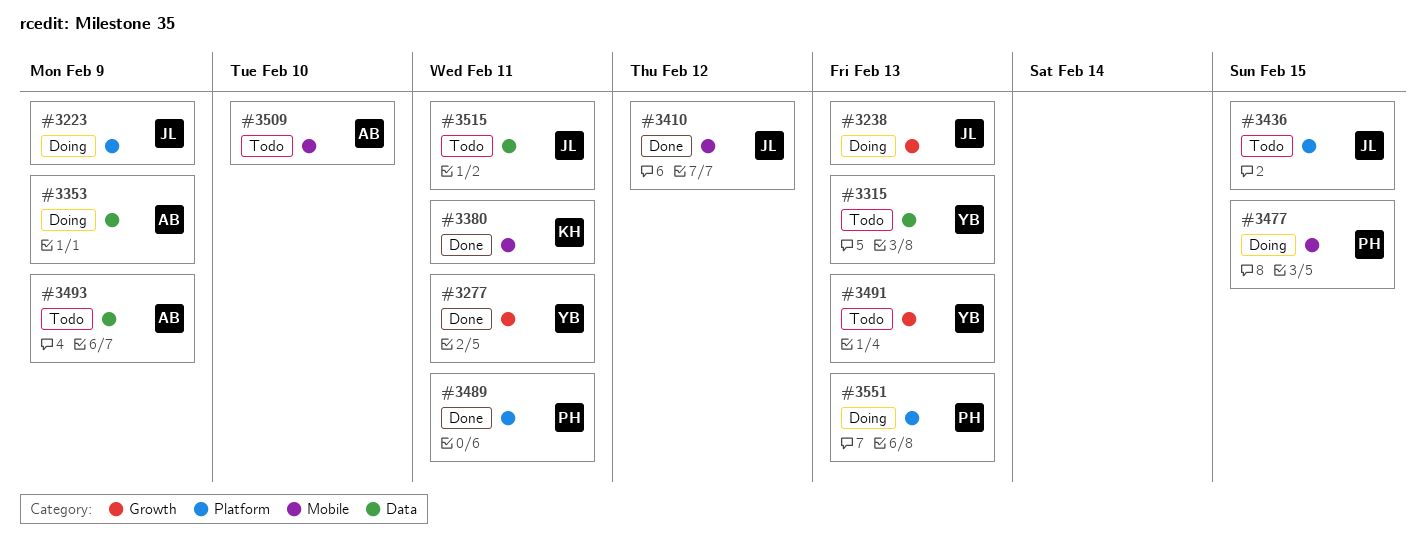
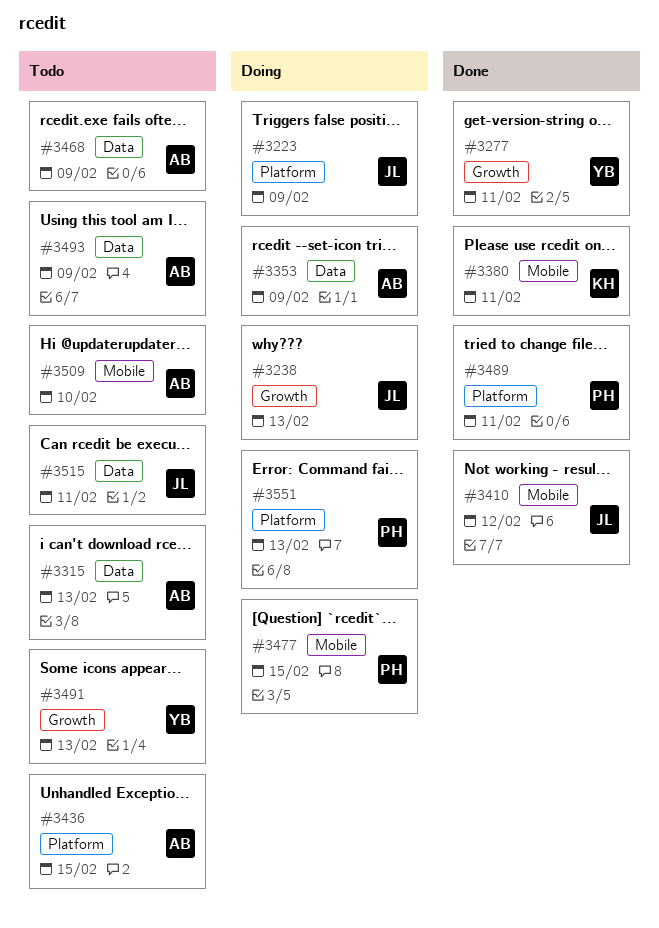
#3315, owner: YB -> AB
#3436, owner: JL -> AB
#3468: none -> present

